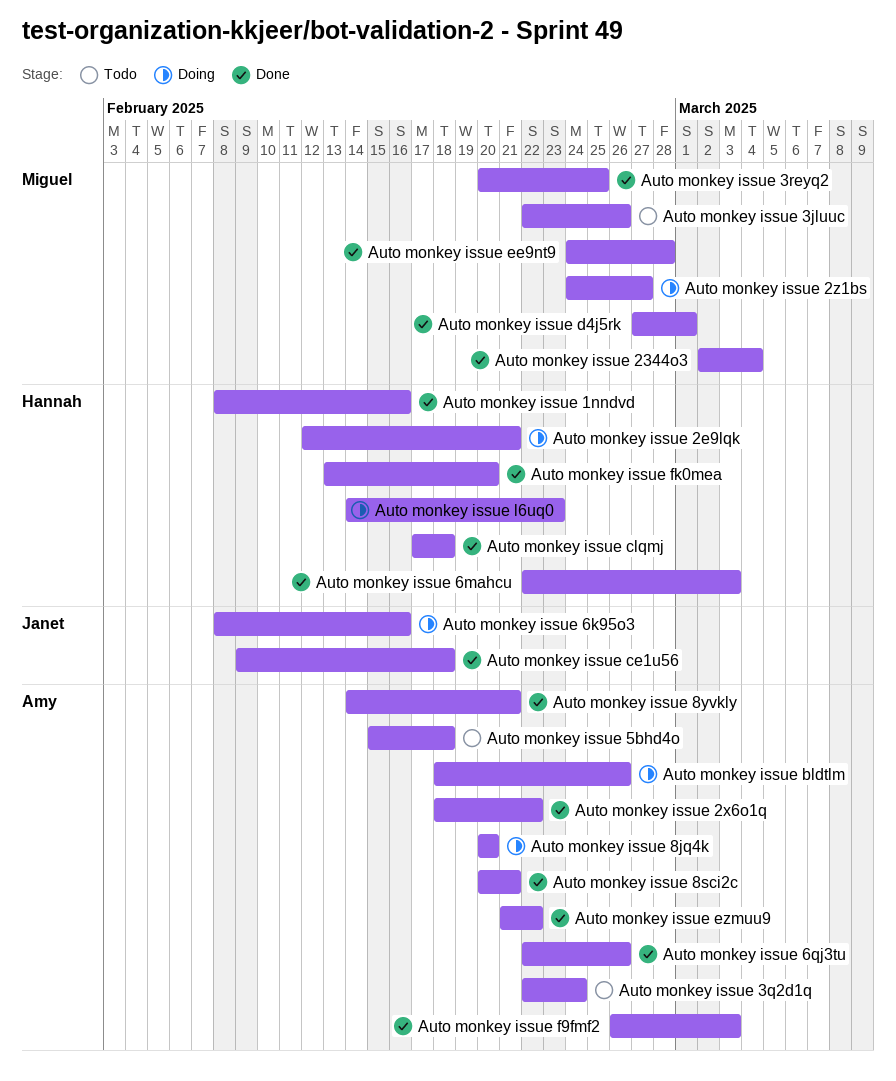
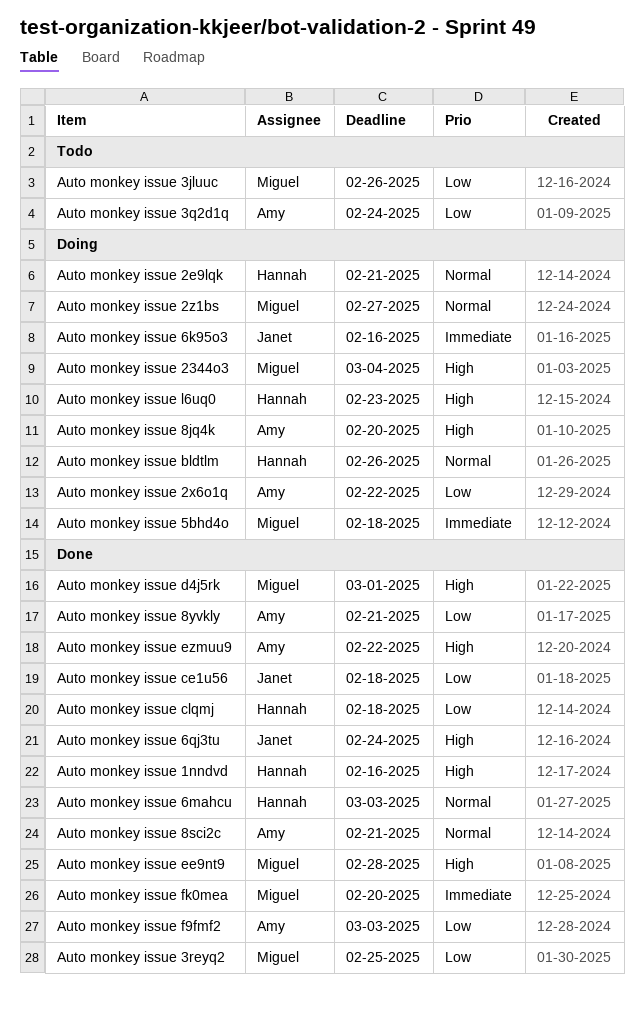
Auto monkey issue 2344o3, status: Done -> Doing
Auto monkey issue 2x6o1q, status: Done -> Doing
Auto monkey issue 5bhd4o, status: Todo -> Doing
Auto monkey issue 5bhd4o, owner: Amy -> Miguel
Auto monkey issue 6qj3tu, owner: Amy -> Janet
Auto monkey issue 6qj3tu, due: Feb 26 -> Feb 24
Auto monkey issue bldtlm, owner: Amy -> Hannah
Auto monkey issue fk0mea, owner: Hannah -> Miguel

